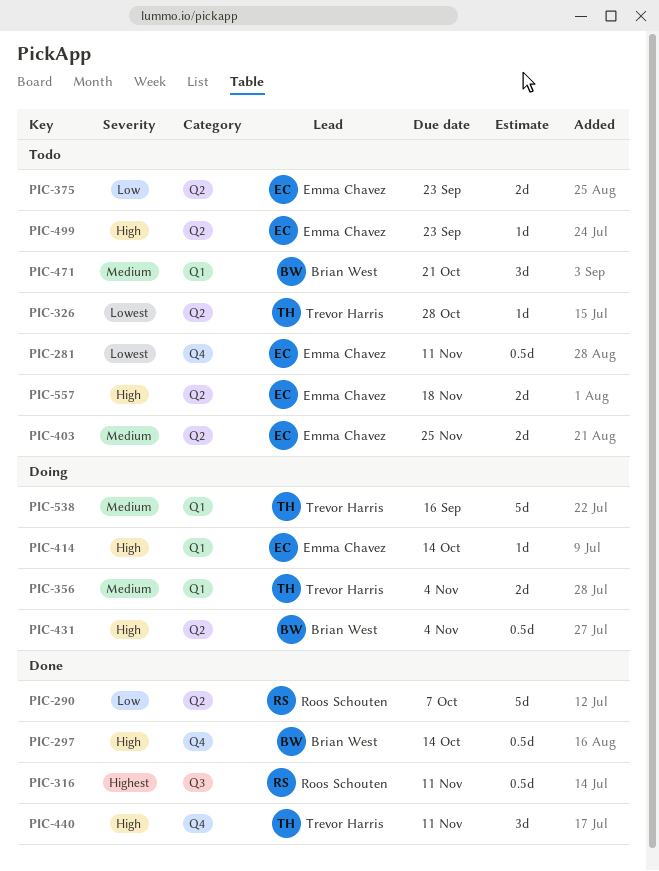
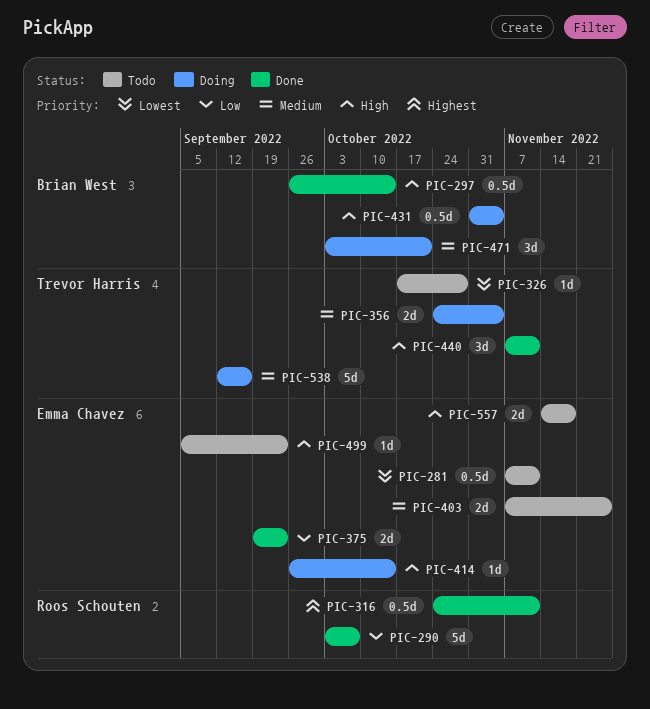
PIC-375, status: Todo -> Done
PIC-471, status: Todo -> Doing

